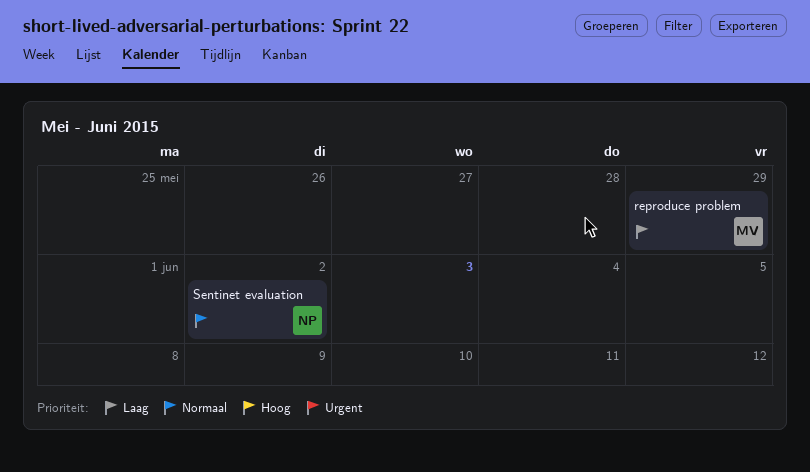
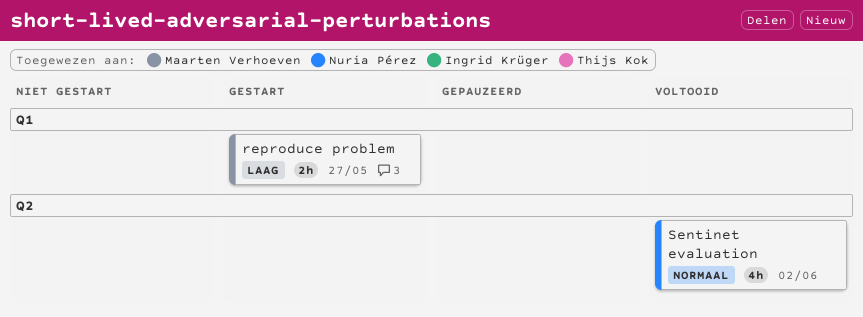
reproduce problem, due: May 29 -> May 27

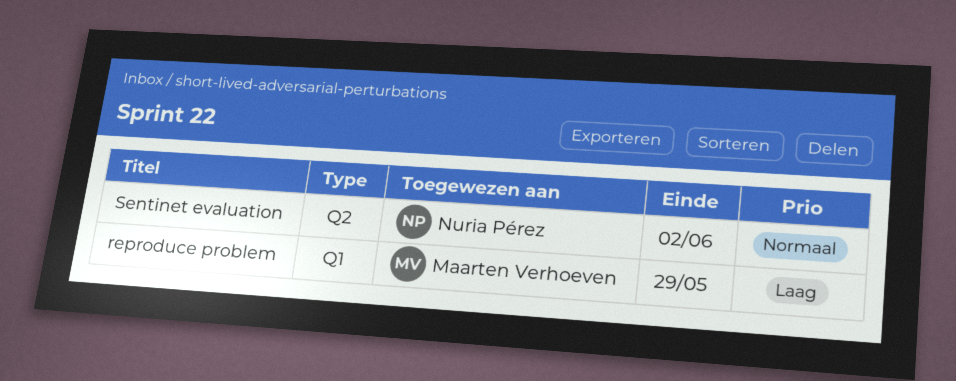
reproduce problem, due: May 27 -> May 29

